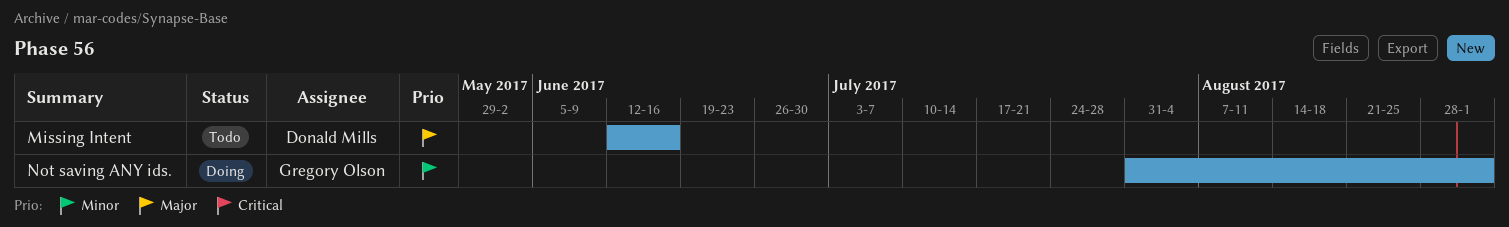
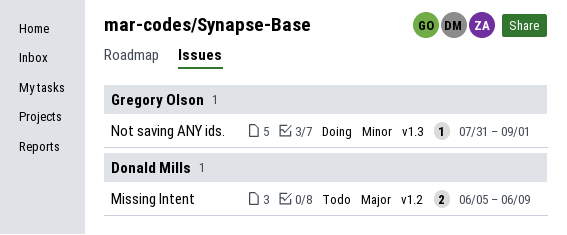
Missing Intent, start: Jun 12 -> Jun 5
Missing Intent, due: Jun 16 -> Jun 9

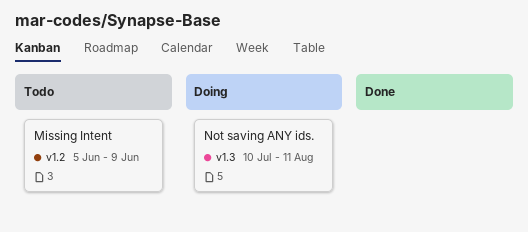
Not saving ANY ids., start: Jul 31 -> Jul 10
Not saving ANY ids., due: Sep 1 -> Aug 11

